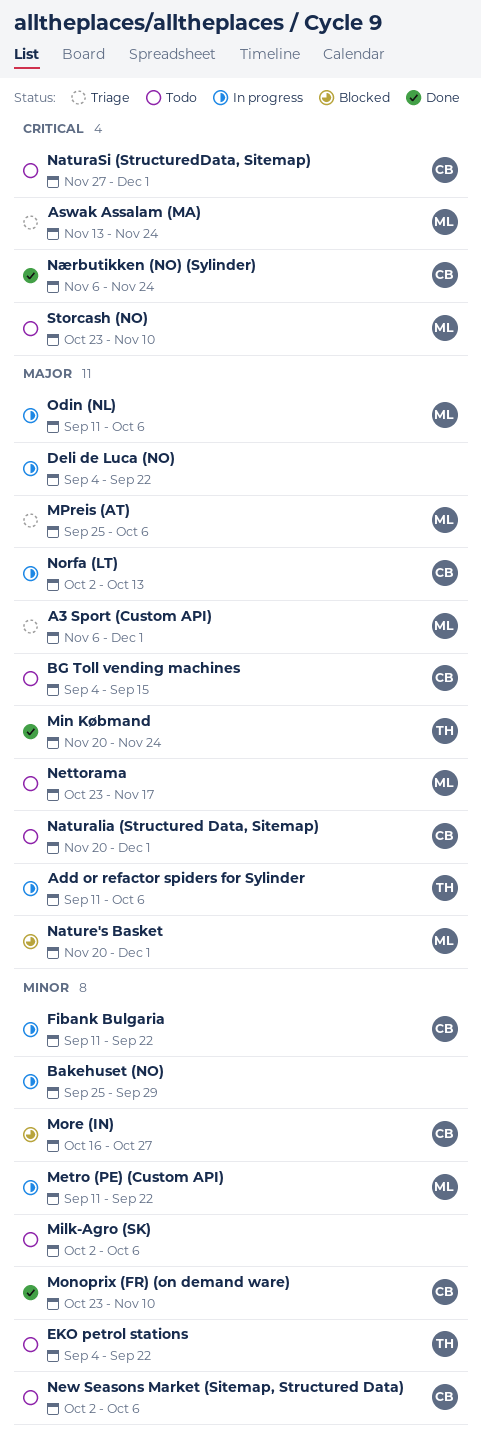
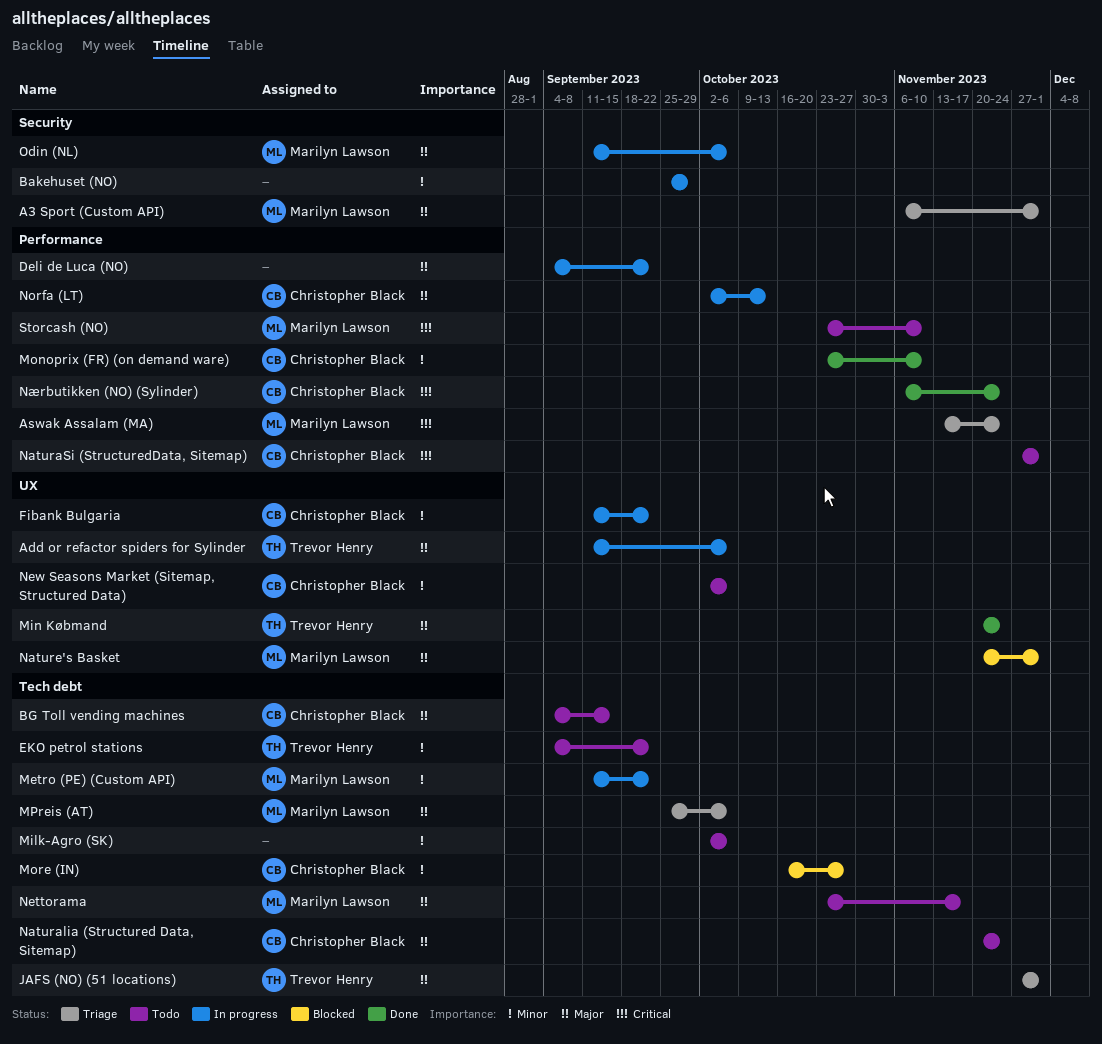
JAFS (NO) (51 locations): none -> present
Naturalia (Structured Data, Sitemap), due: Dec 1 -> Nov 24

